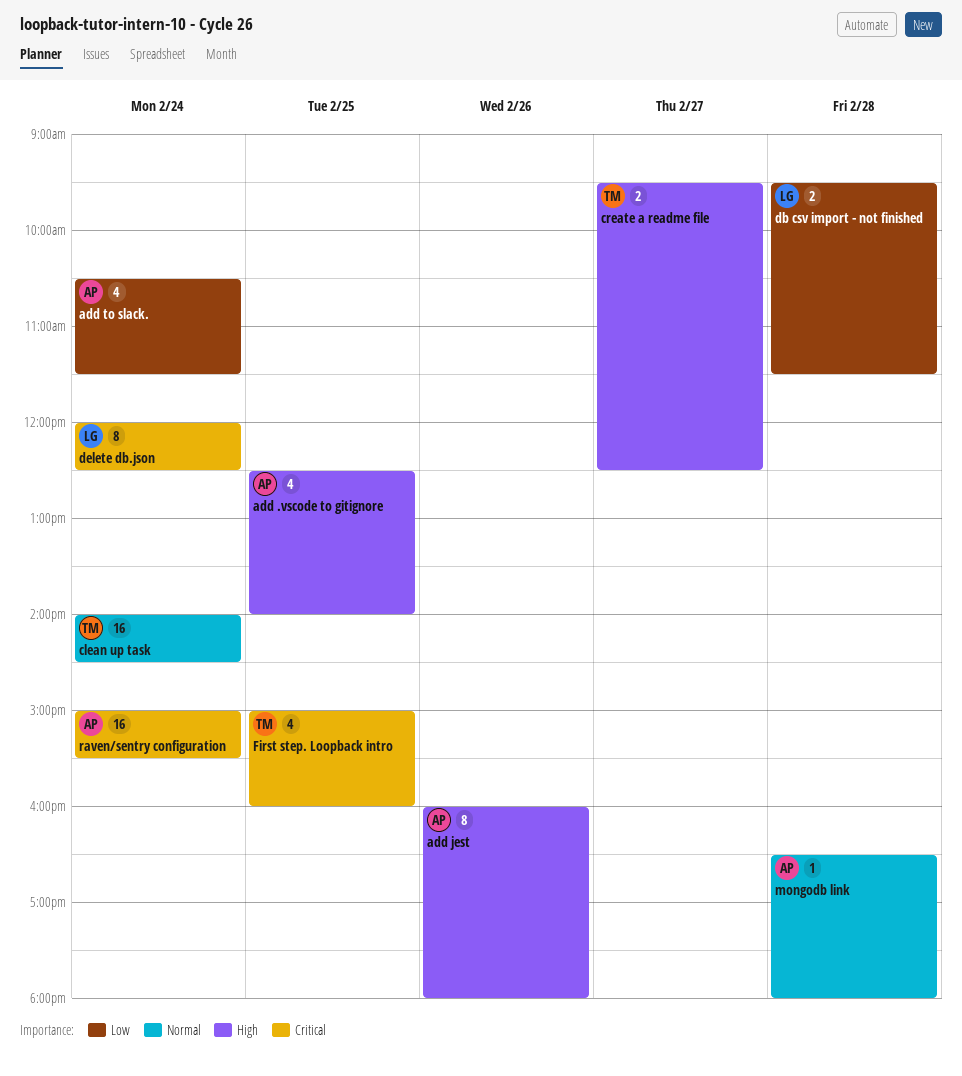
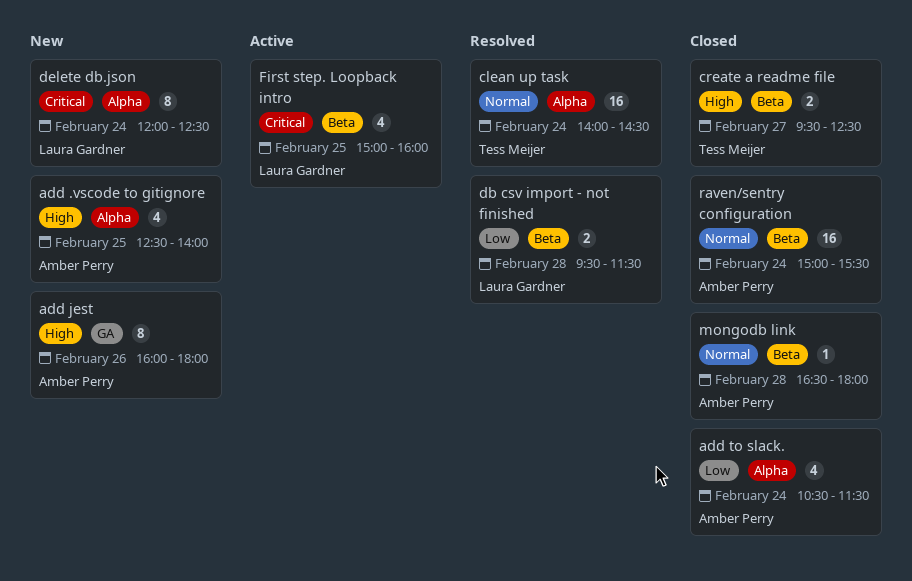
First step. Loopback intro, owner: Tess Meijer -> Laura Gardner
raven/sentry configuration, priority: Critical -> Normal

